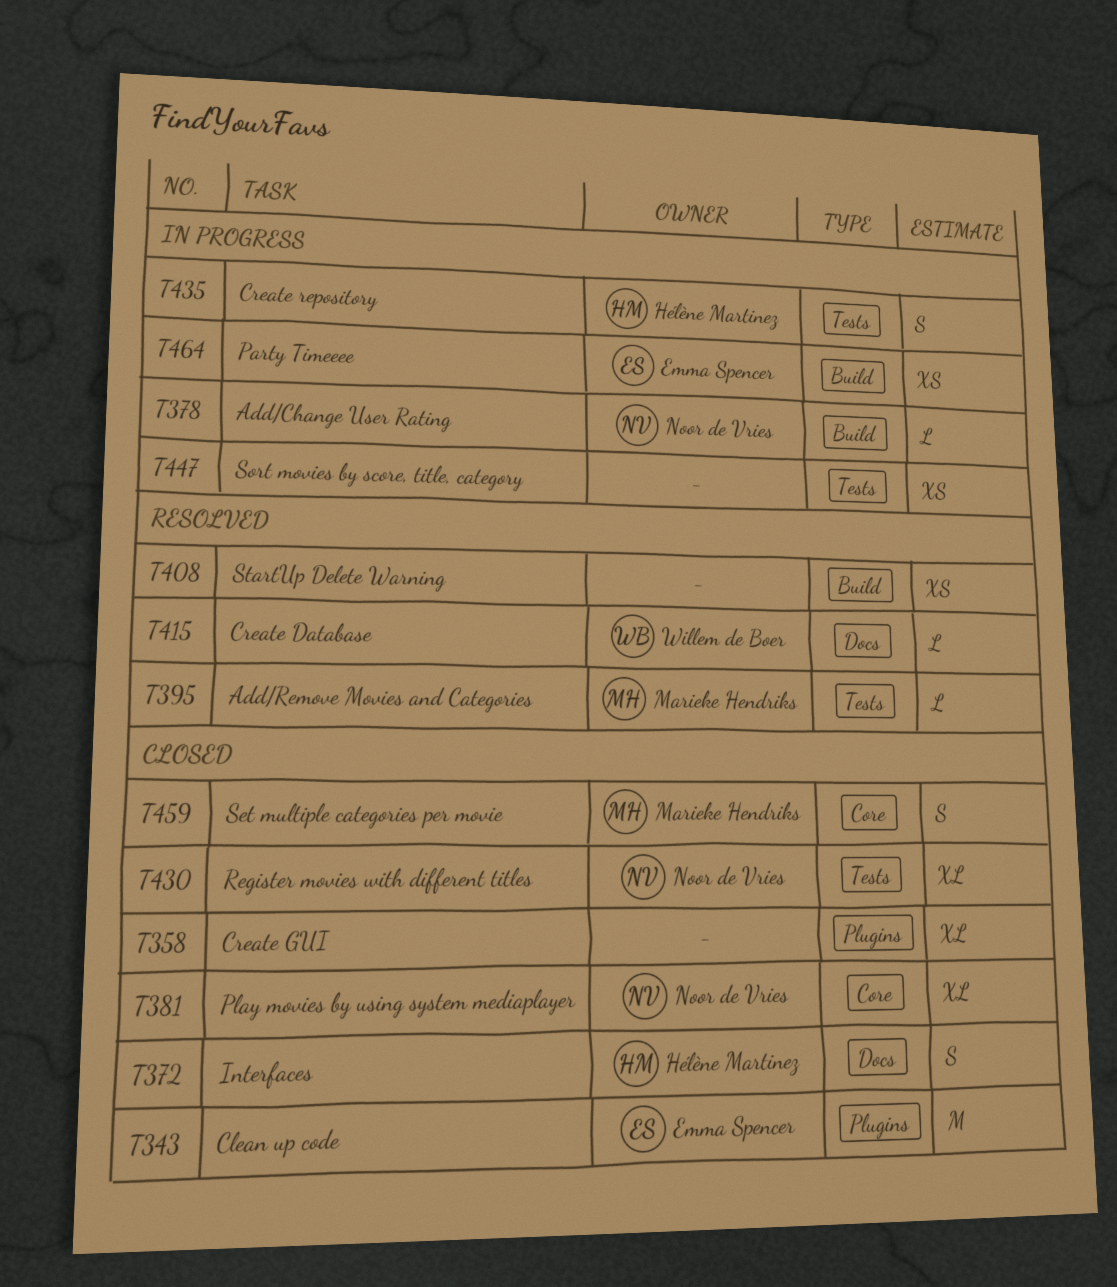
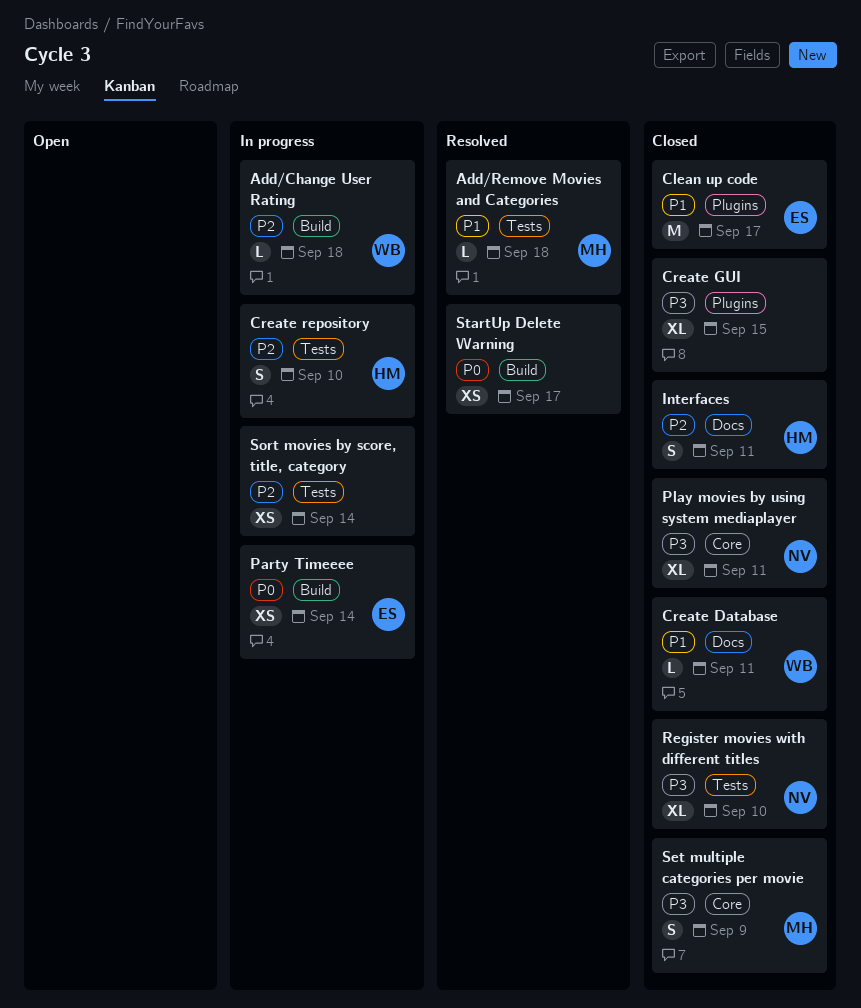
Add/Change User Rating, owner: Noor de Vries -> Willem de Boer
Create Database, status: Resolved -> Closed

